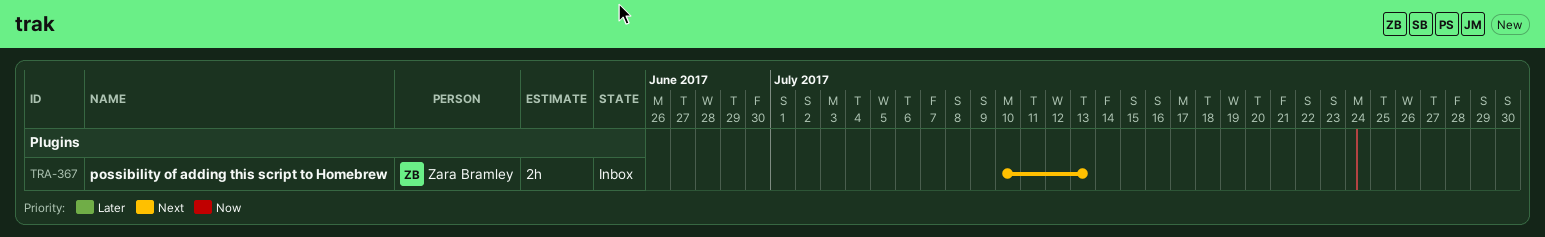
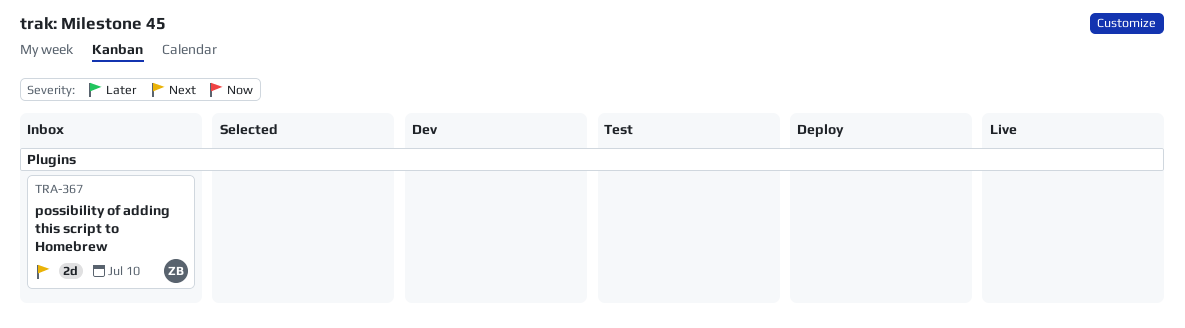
TRA-367, estimate: 2h -> 2d
TRA-367, due: Jul 13 -> Jul 10

